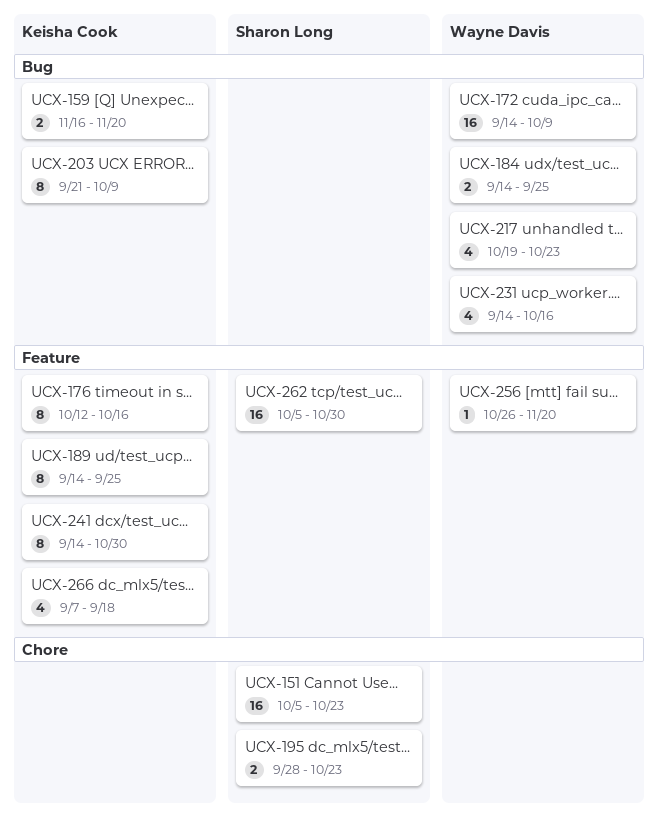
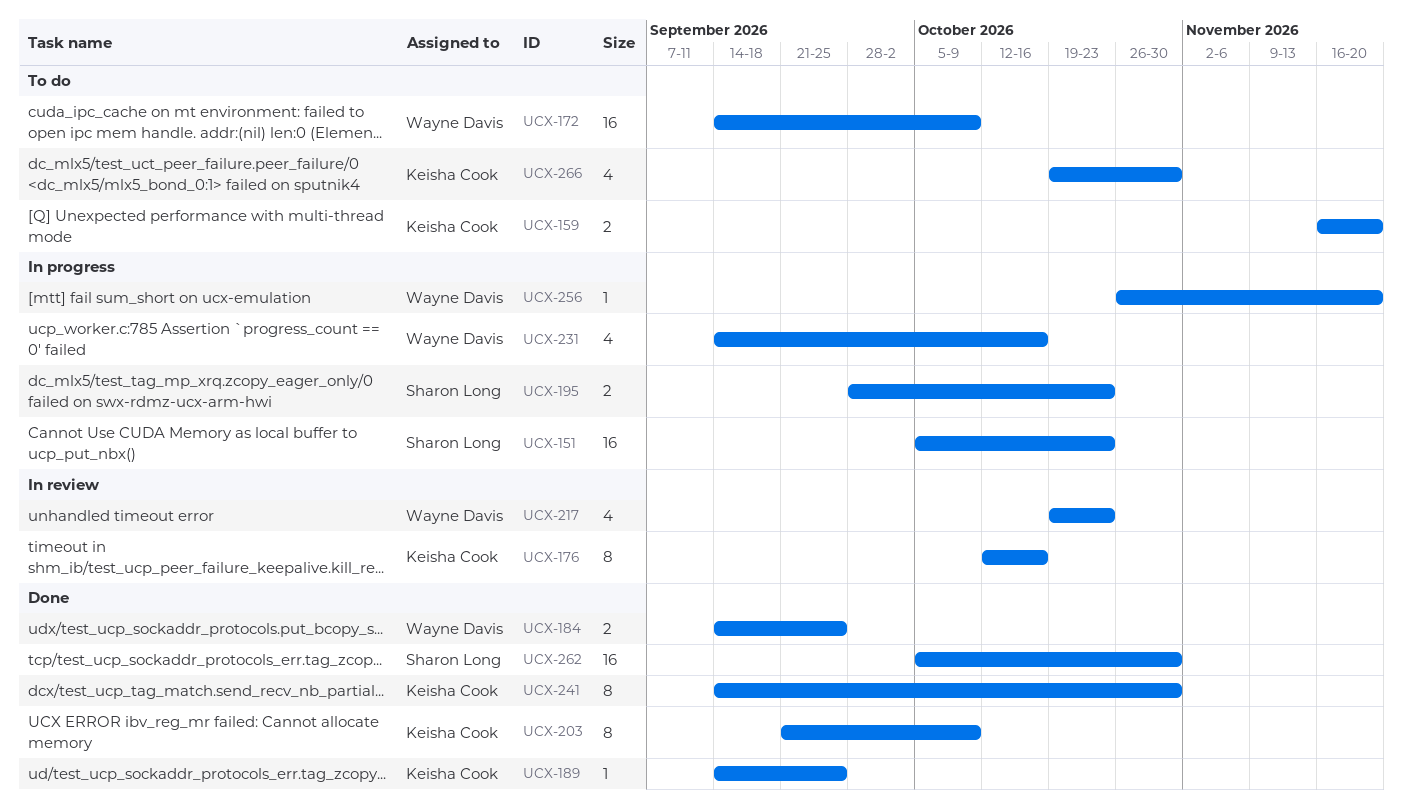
UCX-189, estimate: 8 -> 1
UCX-266, start: Sep 7 -> Oct 19
UCX-266, due: Sep 18 -> Oct 30

